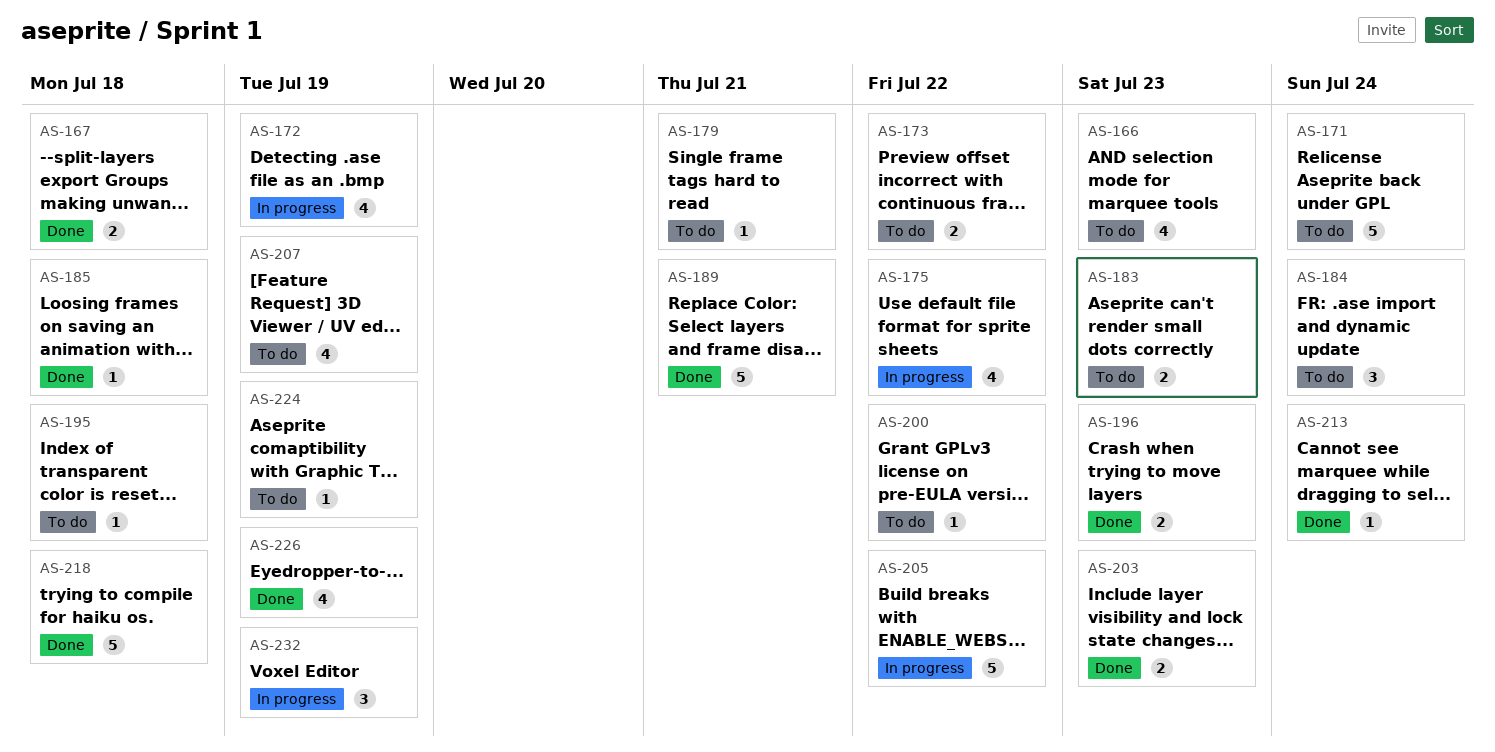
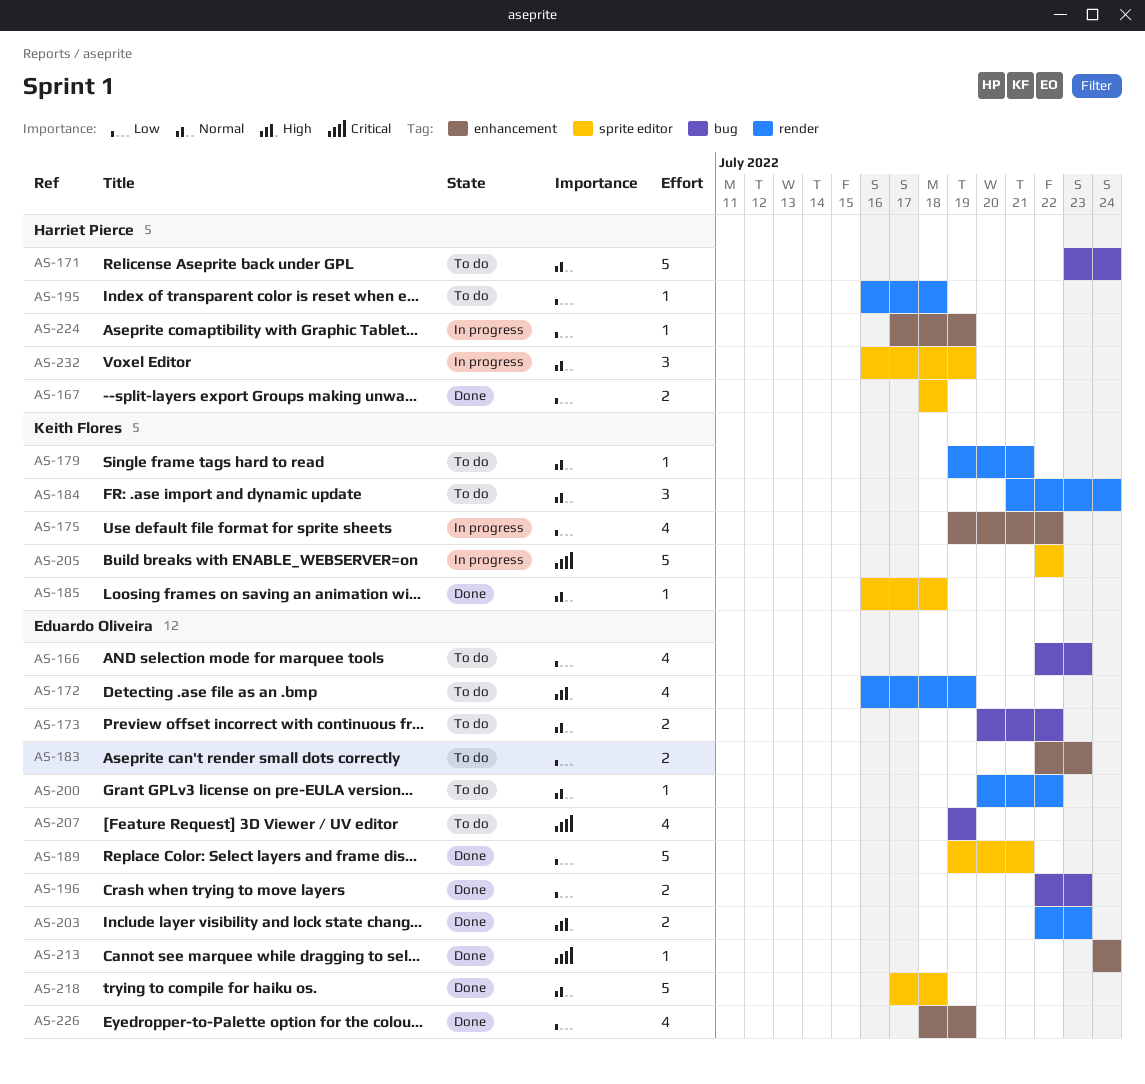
AS-172, status: In progress -> To do
AS-224, status: To do -> In progress

